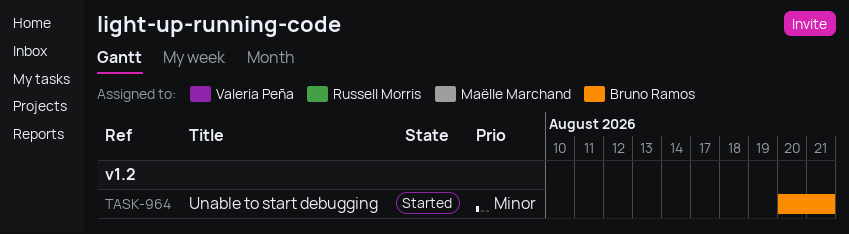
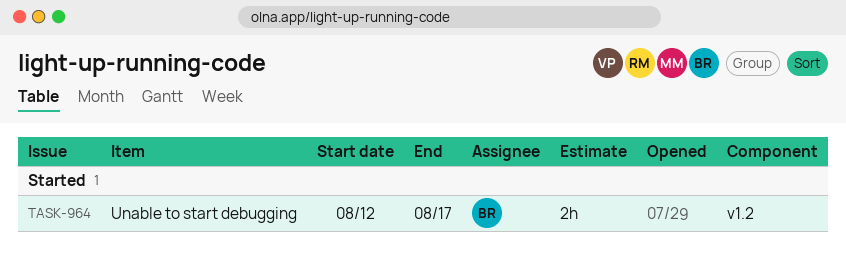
TASK-964, start: Aug 20 -> Aug 12
TASK-964, due: Aug 21 -> Aug 17

